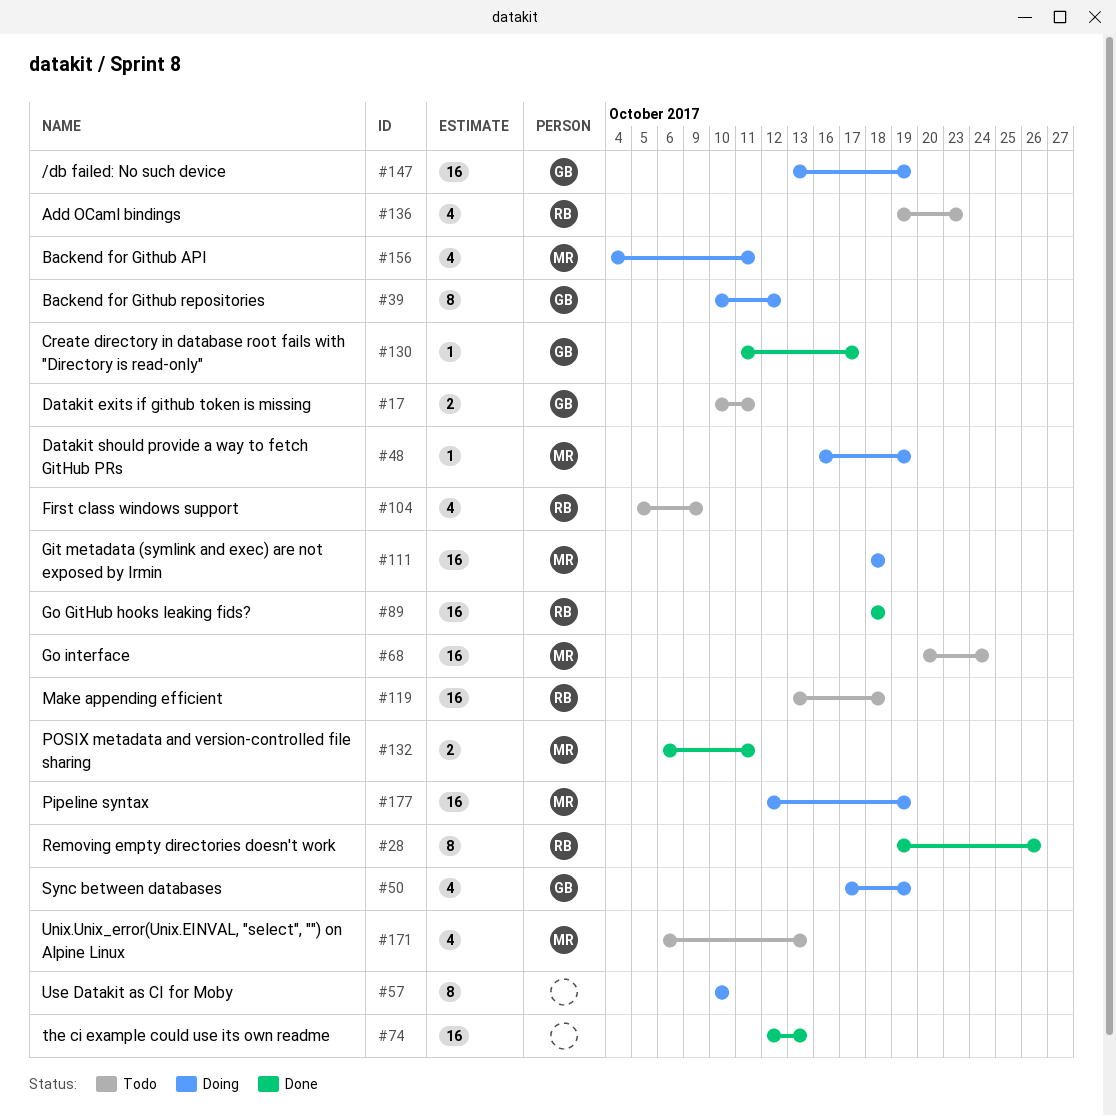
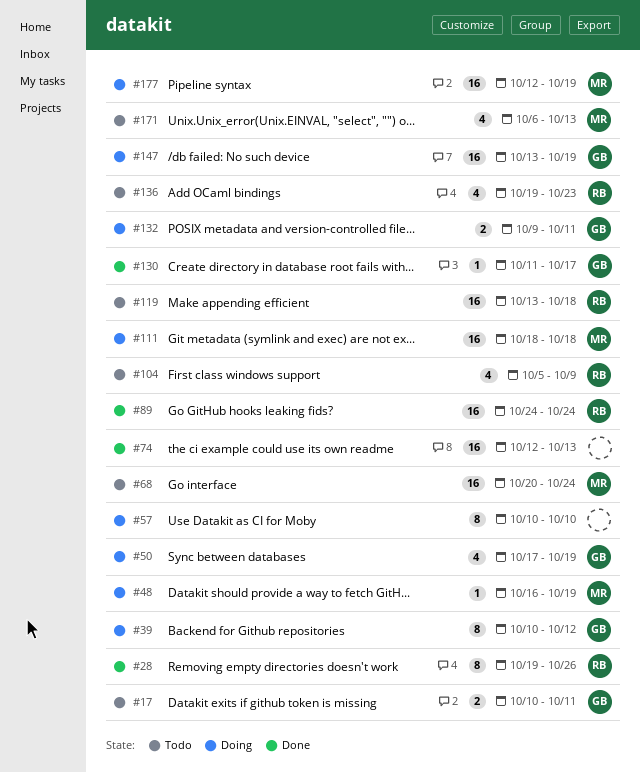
#89, start: Oct 18 -> Oct 24
#89, due: Oct 18 -> Oct 24
#132, status: Done -> Doing
#132, owner: MR -> GB
#132, start: Oct 6 -> Oct 9
#156: present -> none

